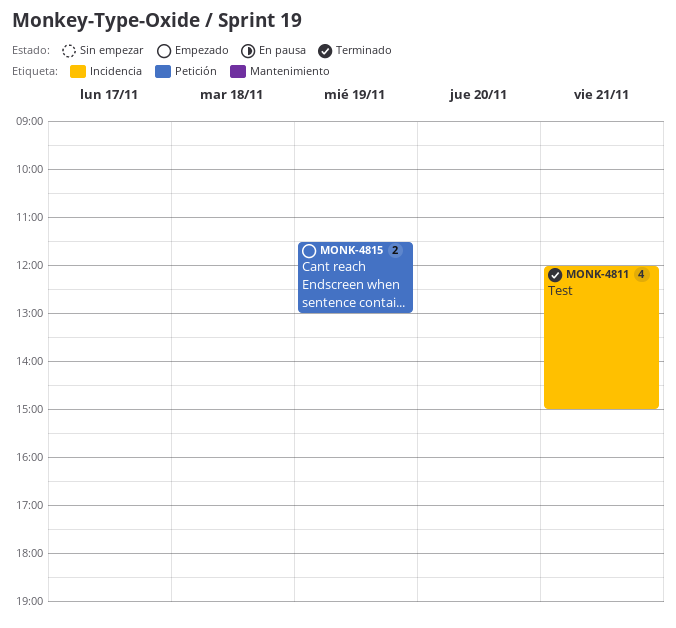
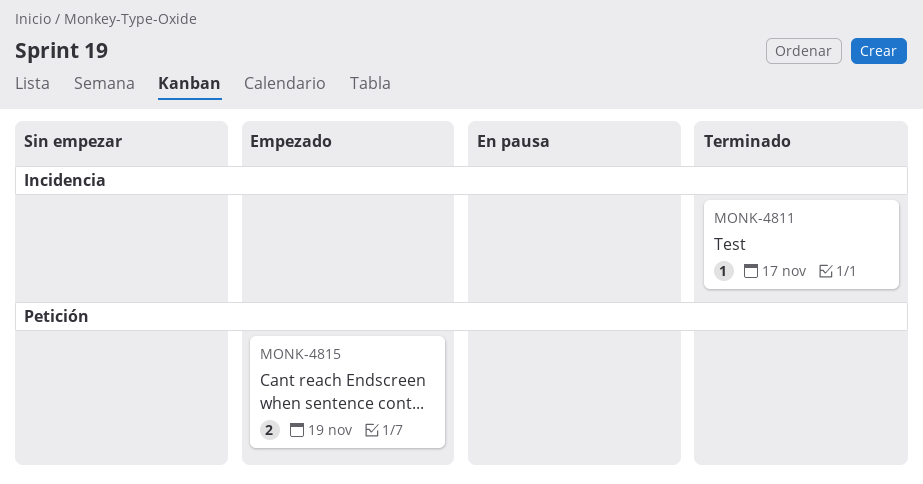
MONK-4811, estimate: 4 -> 1
MONK-4811, day: Nov 21 -> Nov 17

